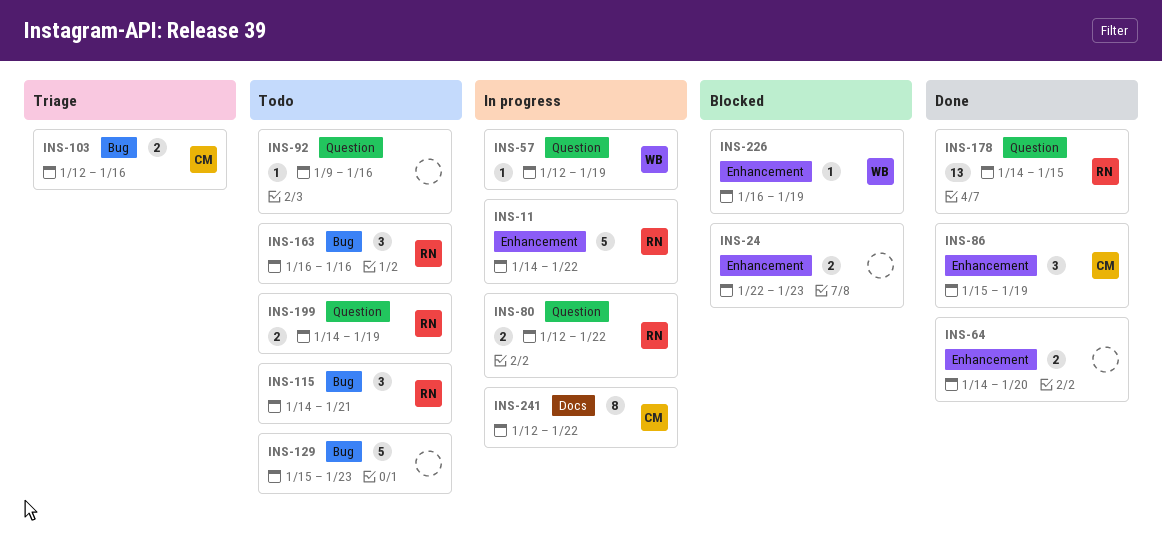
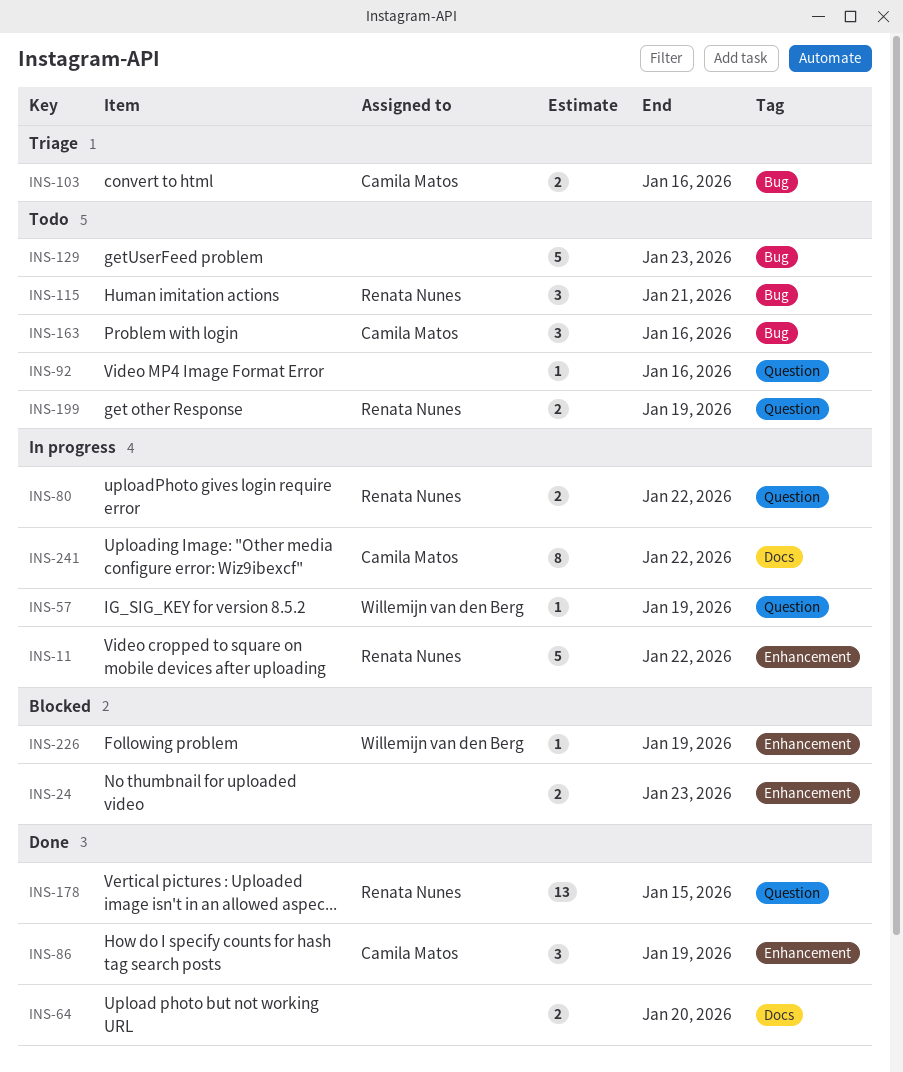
INS-64, label: Enhancement -> Docs
INS-163, owner: Renata Nunes -> Camila Matos

